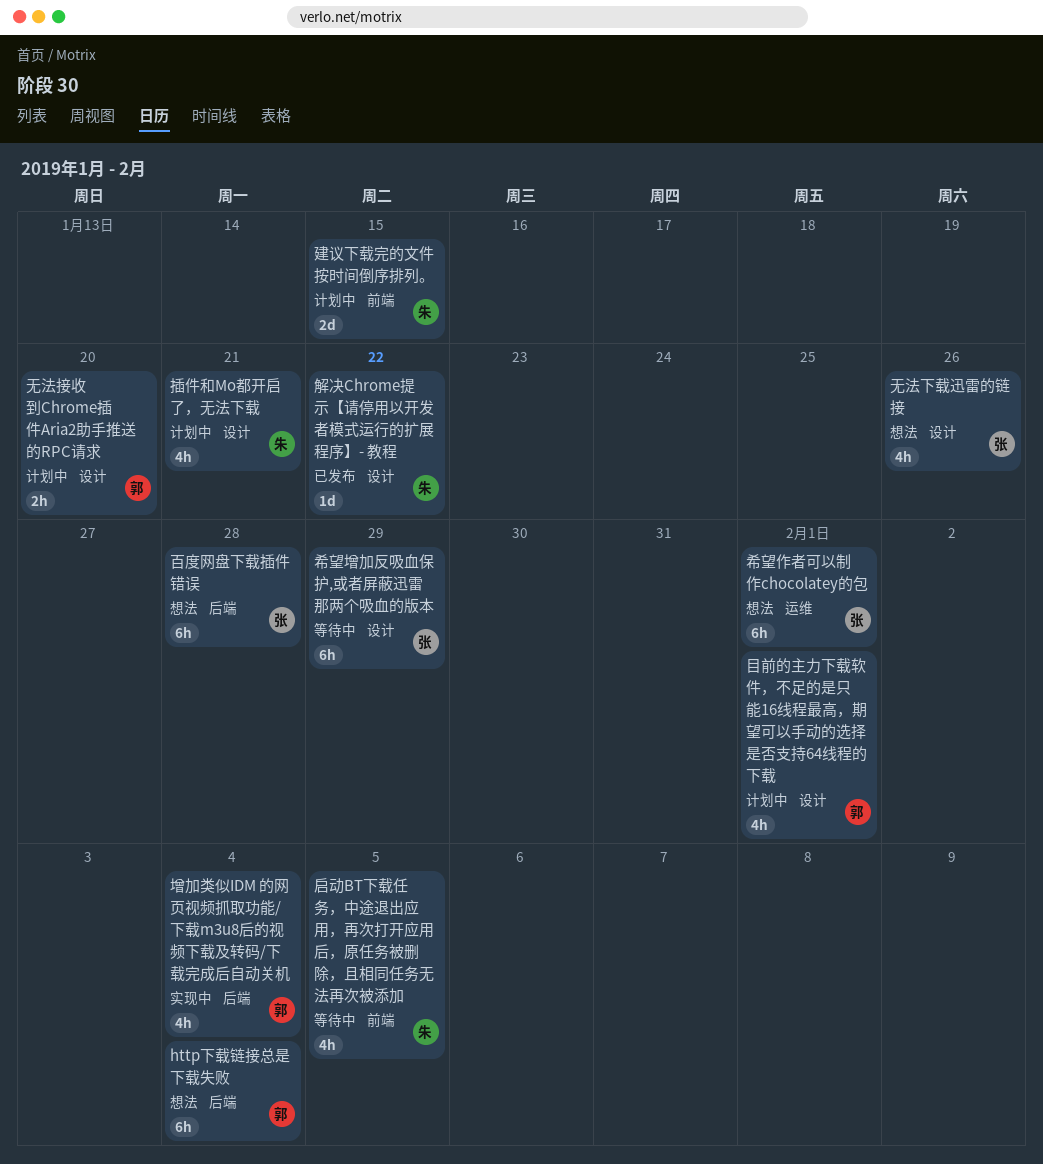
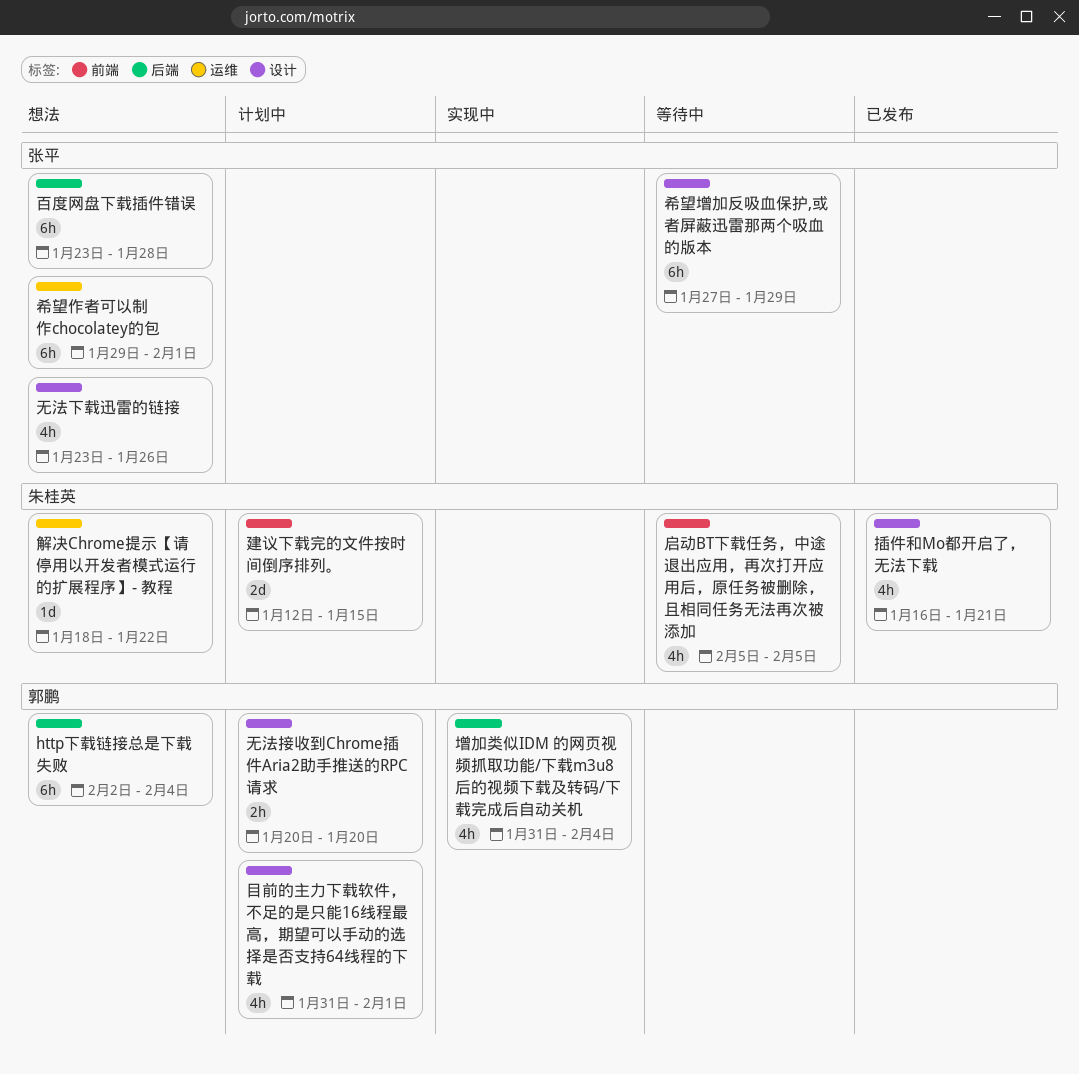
插件和Mo都开启了，无法下载, status: 计划中 -> 已发布
解决Chrome提示【请停用以开发者模式运行的扩展程序】- 教程, status: 已发布 -> 想法
解决Chrome提示【请停用以开发者模式运行的扩展程序】- 教程, label: 设计 -> 运维

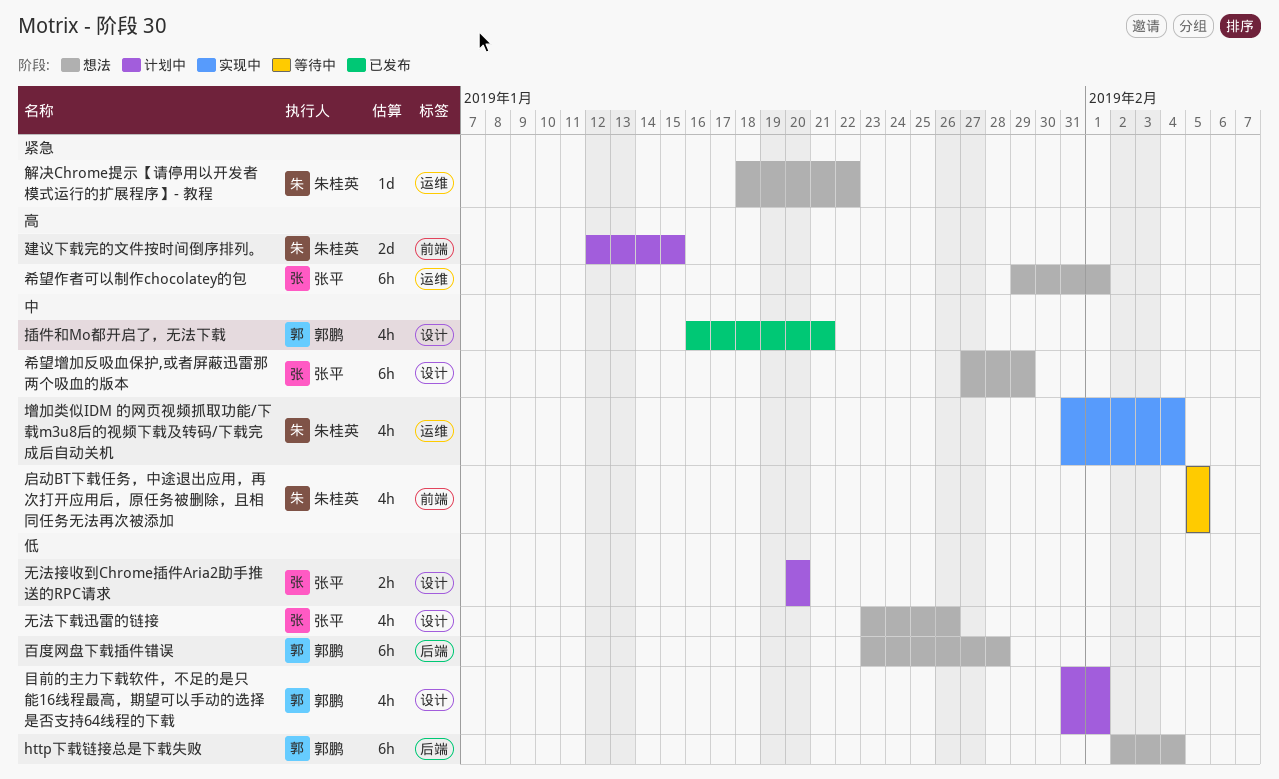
增加类似IDM 的网页视频抓取功能/下载m3u8后的视频下载及转码/下载完成后自动关机, owner: 郭鹏 -> 朱桂英
增加类似IDM 的网页视频抓取功能/下载m3u8后的视频下载及转码/下载完成后自动关机, label: 后端 -> 运维
希望增加反吸血保护,或者屏蔽迅雷那两个吸血的版本, status: 等待中 -> 想法
插件和Mo都开启了，无法下载, owner: 朱桂英 -> 郭鹏
无法接收到Chrome插件Aria2助手推送的RPC请求, owner: 郭鹏 -> 张平
百度网盘下载插件错误, owner: 张平 -> 郭鹏

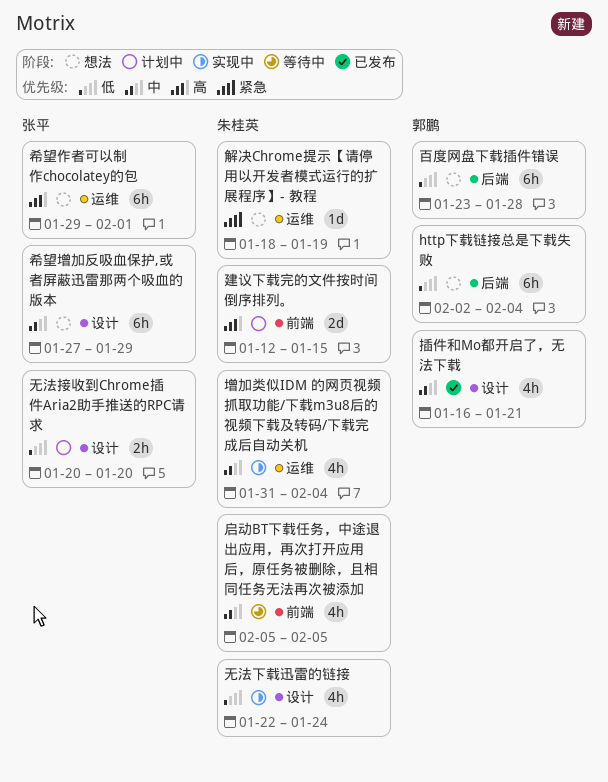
无法下载迅雷的链接, status: 想法 -> 实现中
无法下载迅雷的链接, owner: 张平 -> 朱桂英
无法下载迅雷的链接, start: Jan 23 -> Jan 22
无法下载迅雷的链接, due: Jan 26 -> Jan 24
目前的主力下载软件，不足的是只能16线程最高，期望可以手动的选择是否支持64线程的下载: present -> none
解决Chrome提示【请停用以开发者模式运行的扩展程序】- 教程, due: Jan 22 -> Jan 19

